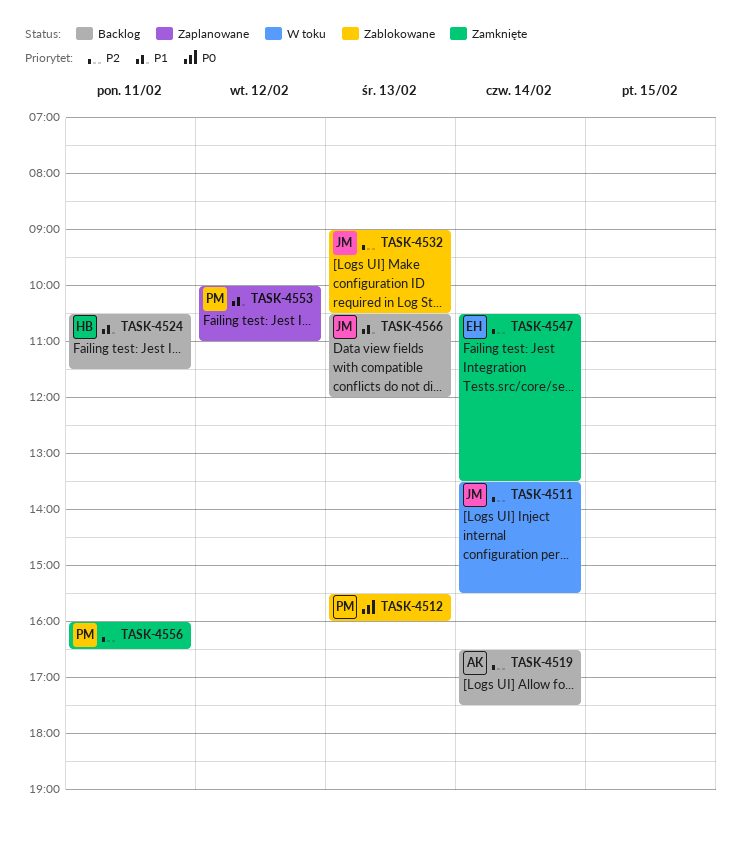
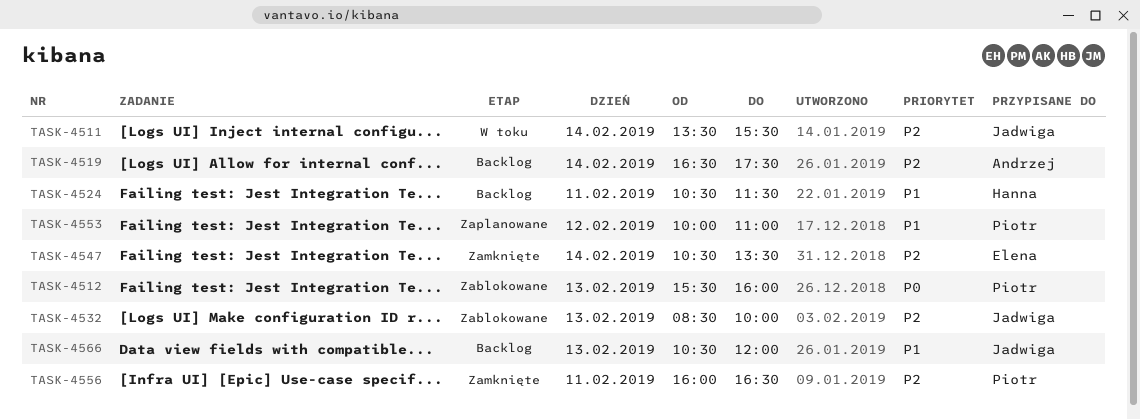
TASK-4532, begins: 09:00 -> 08:30
TASK-4532, ends: 10:30 -> 10:00

